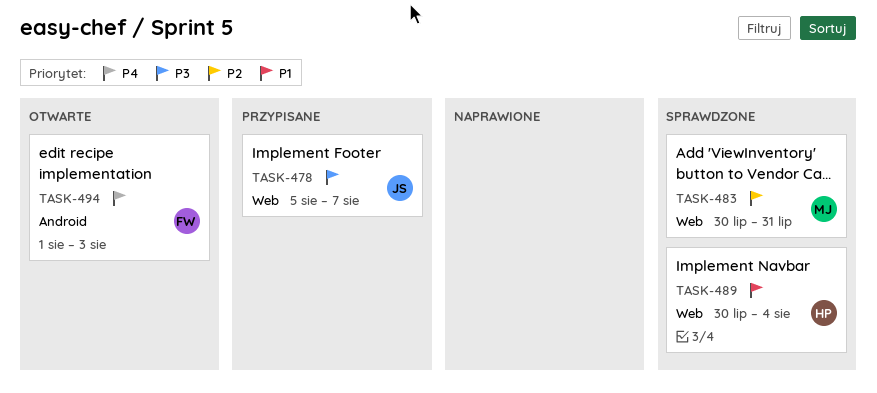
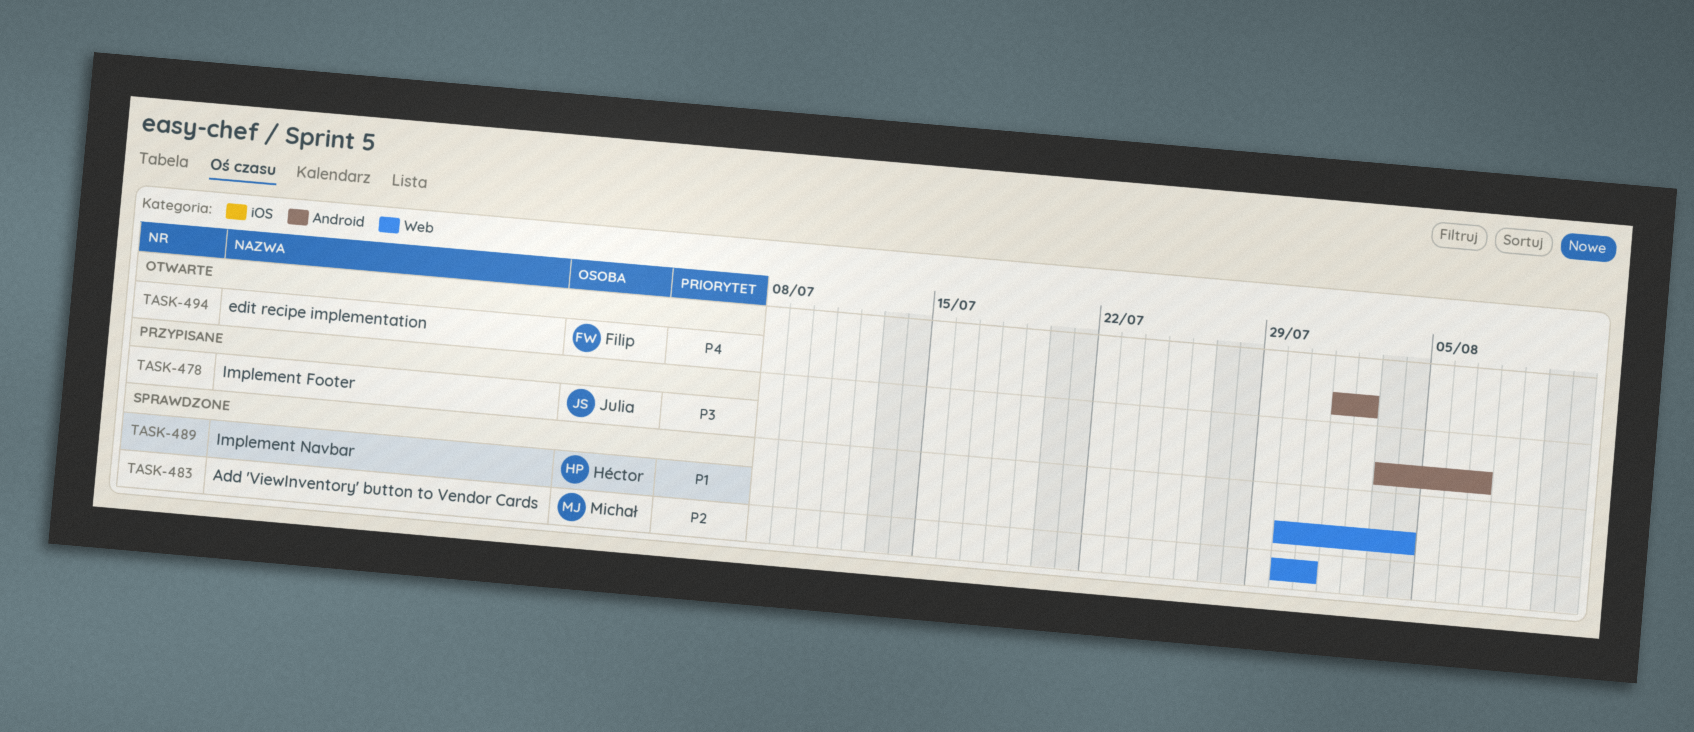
TASK-478, label: Web -> Android
TASK-478, start: Aug 5 -> Aug 3
TASK-494, due: Aug 3 -> Aug 2

